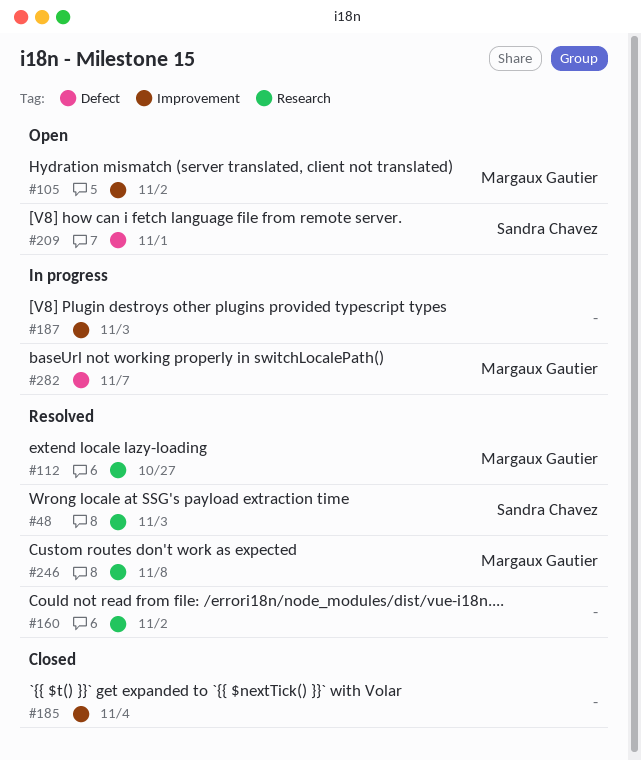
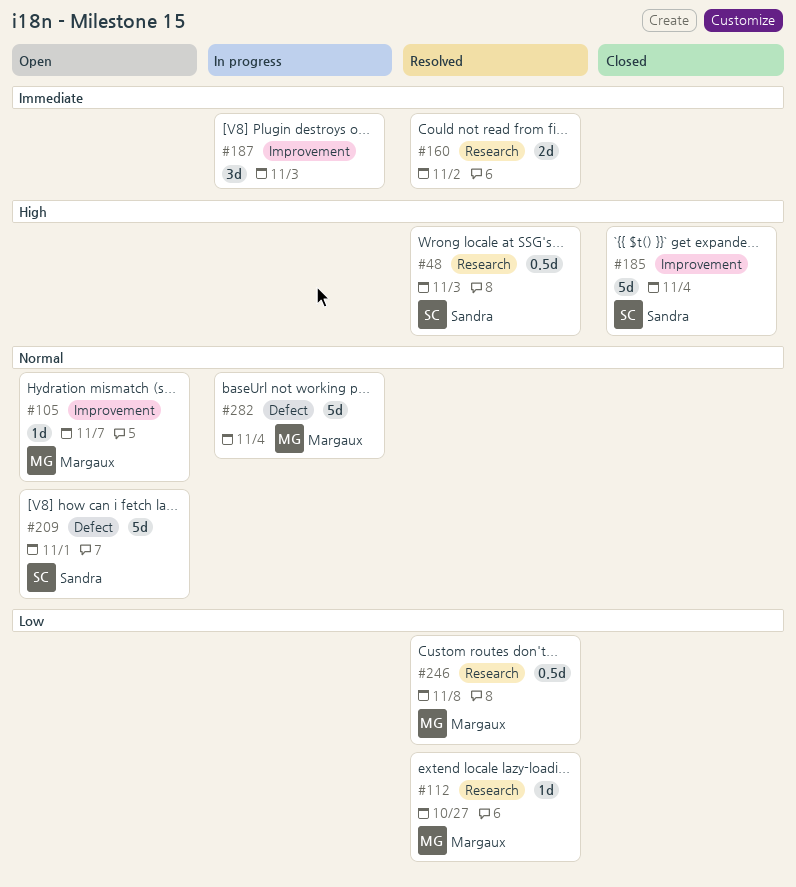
#105, due: Nov 2 -> Nov 7
#185, owner: none -> Sandra Chavez
#282, due: Nov 7 -> Nov 4

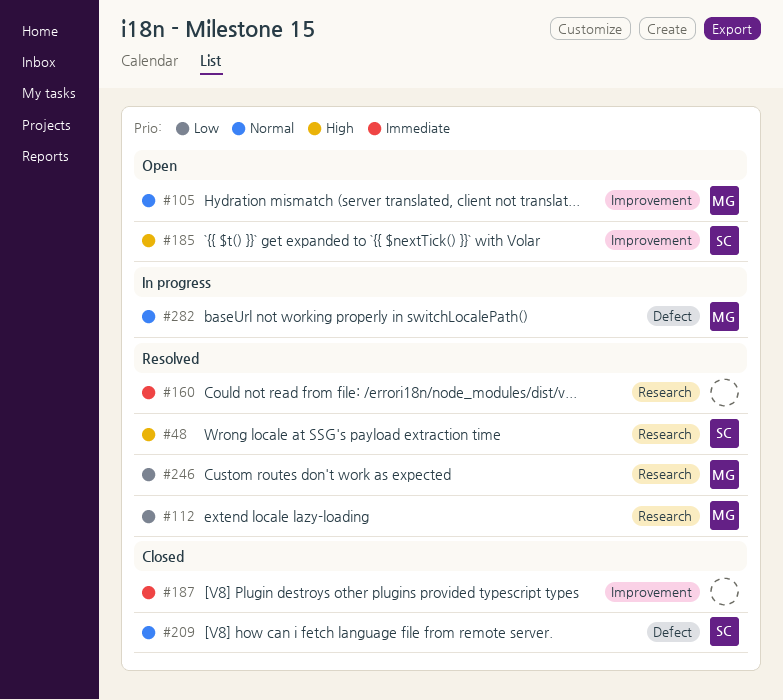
#185, status: Closed -> Open
#187, status: In progress -> Closed
#209, status: Open -> Closed

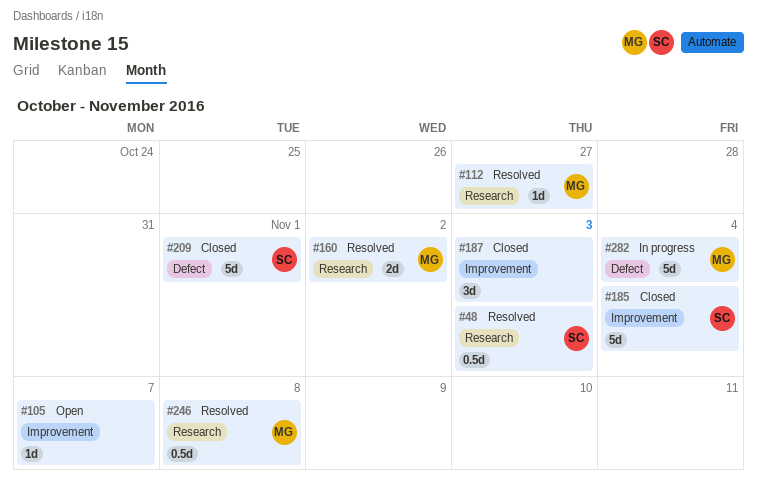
#105, owner: MG -> none
#160, owner: none -> MG
#185, status: Open -> Closed

